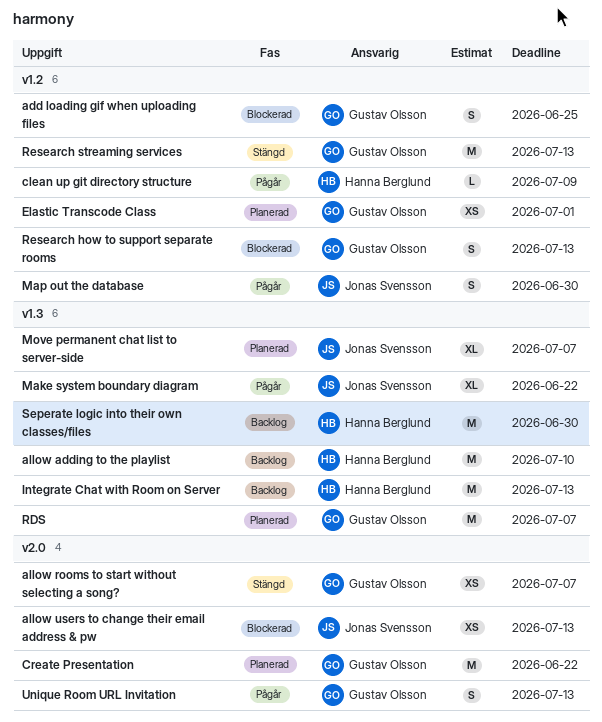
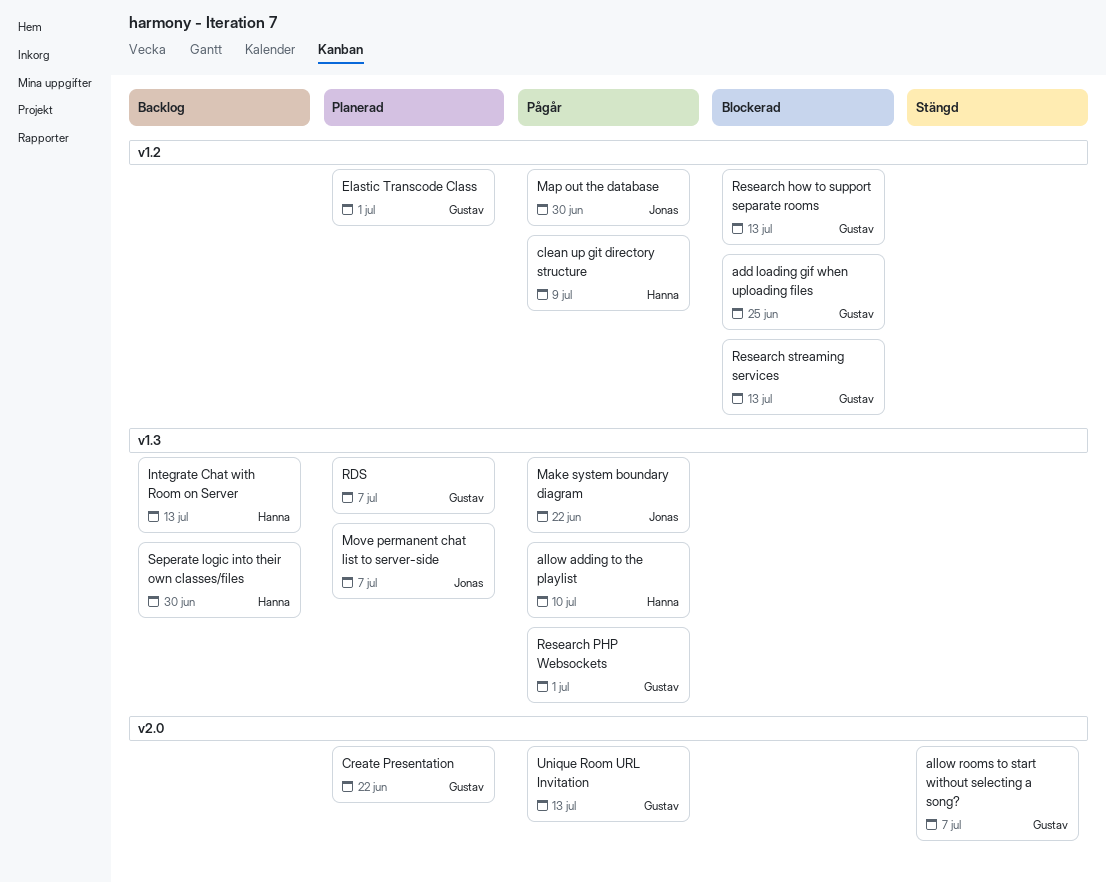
allow adding to the playlist, status: Backlog -> Pågår
allow users to change their email address & pw: present -> none
Research PHP Websockets: none -> present
Research streaming services, status: Stängd -> Blockerad

